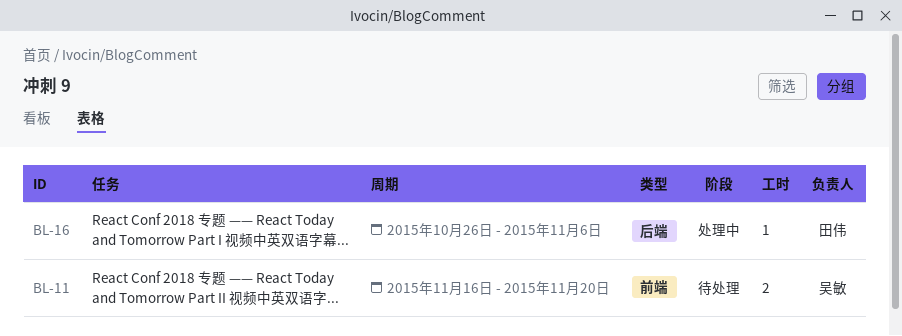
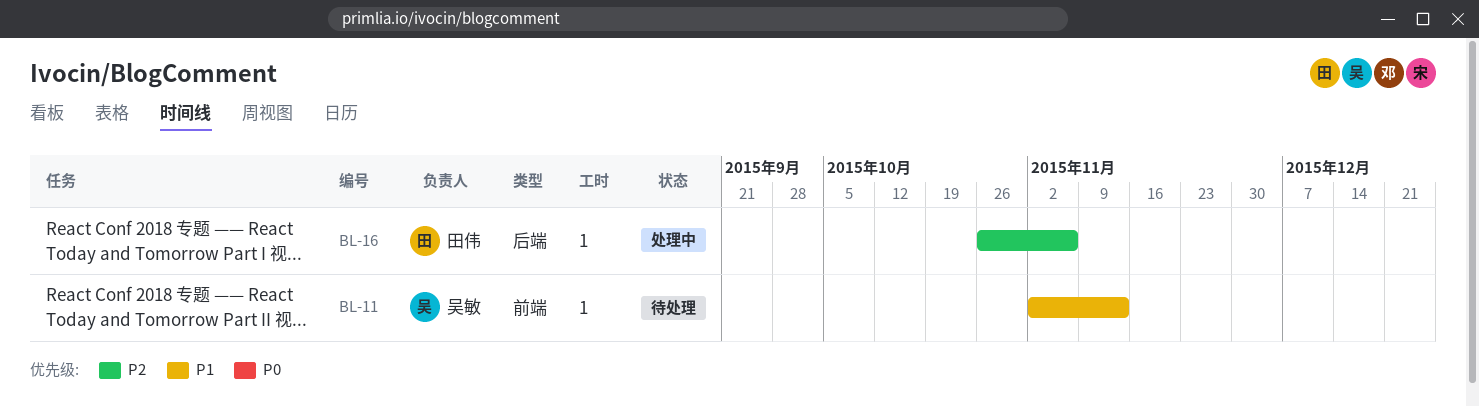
BL-11, estimate: 2 -> 1
BL-11, start: Nov 16 -> Nov 2
BL-11, due: Nov 20 -> Nov 13

